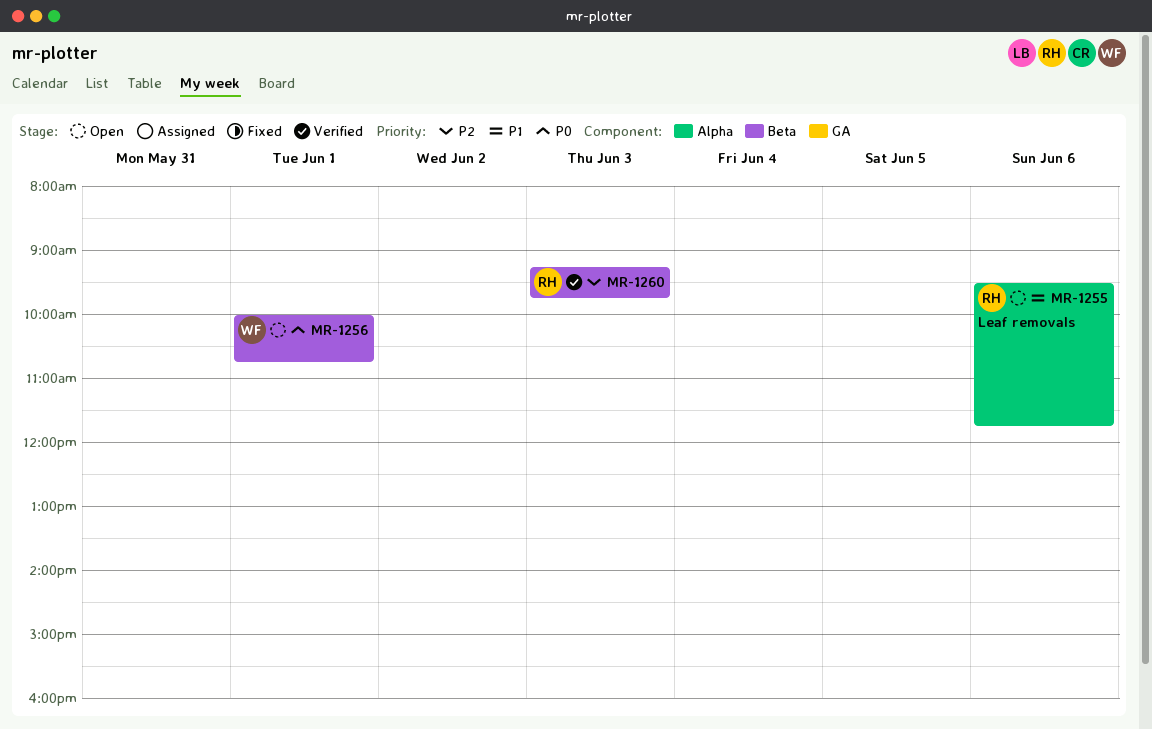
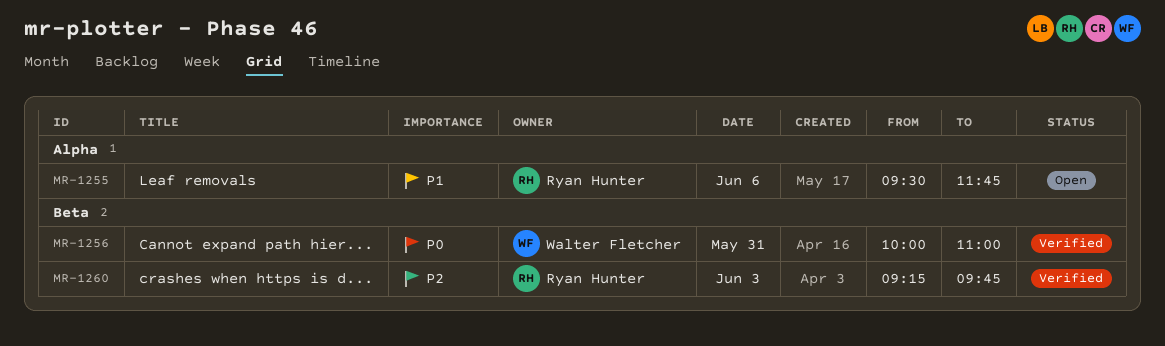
MR-1256, status: Open -> Verified
MR-1256, day: Jun 1 -> May 31
MR-1256, ends: 10:45 -> 11:00

